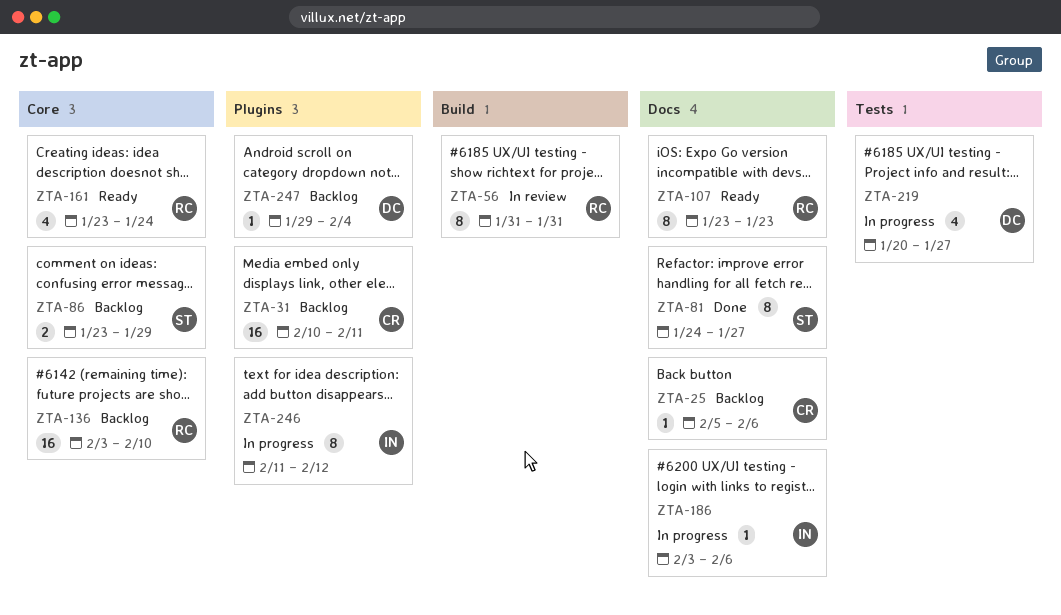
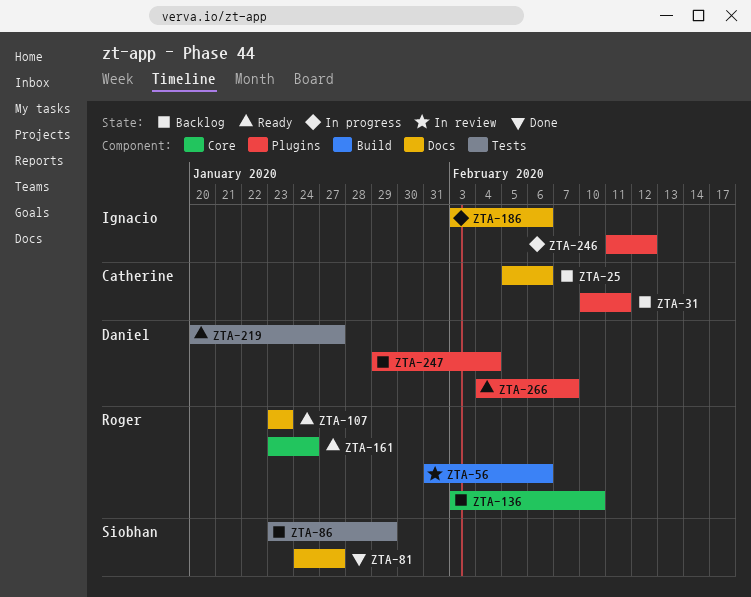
ZTA-56, due: Jan 31 -> Feb 6
ZTA-86, label: Core -> Tests
ZTA-219, status: In progress -> Ready
ZTA-266: none -> present

